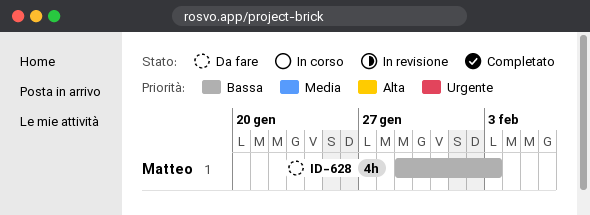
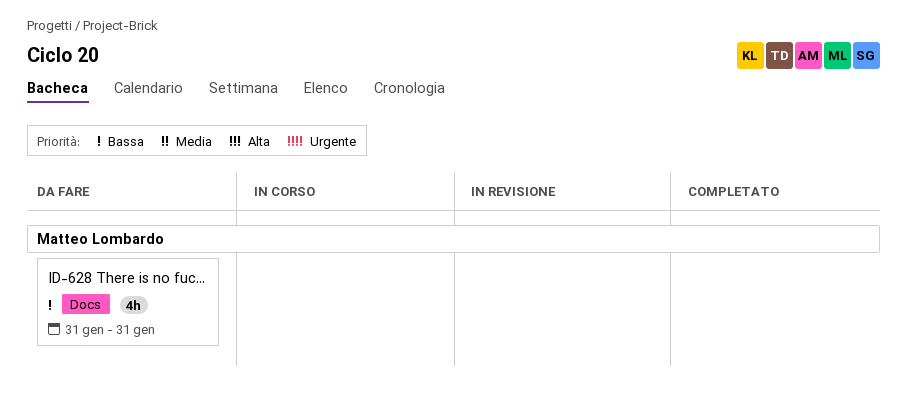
ID-628, start: Jan 29 -> Jan 31
ID-628, due: Feb 3 -> Jan 31

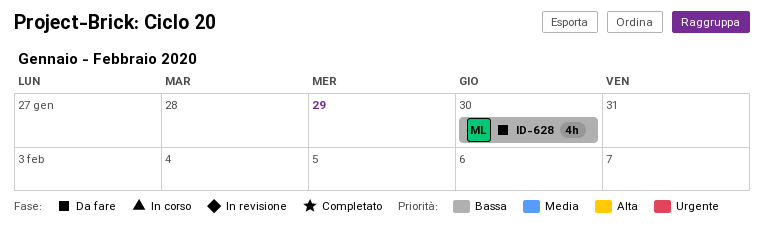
ID-628, start: Jan 31 -> Jan 30
ID-628, due: Jan 31 -> Jan 30

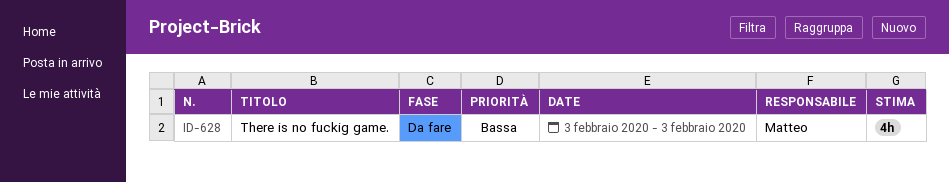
ID-628, start: Jan 30 -> Feb 3
ID-628, due: Jan 30 -> Feb 3

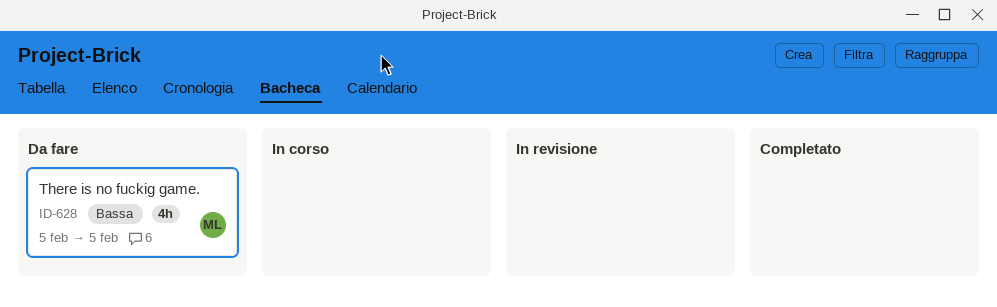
ID-628, start: Feb 3 -> Feb 5
ID-628, due: Feb 3 -> Feb 5

